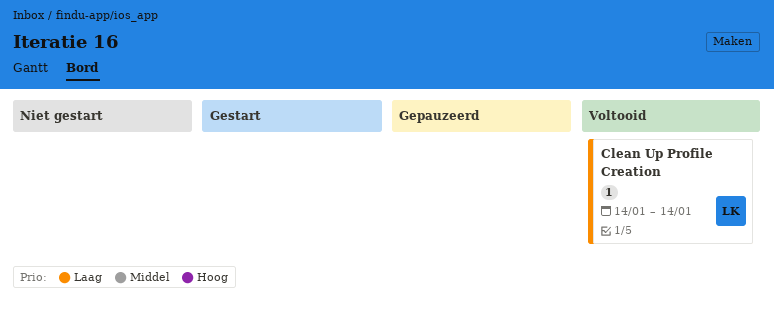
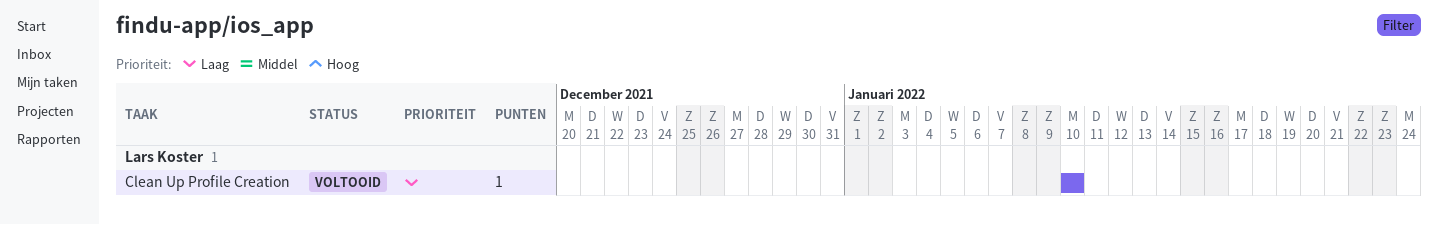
Clean Up Profile Creation, start: Jan 14 -> Jan 10
Clean Up Profile Creation, due: Jan 14 -> Jan 10

